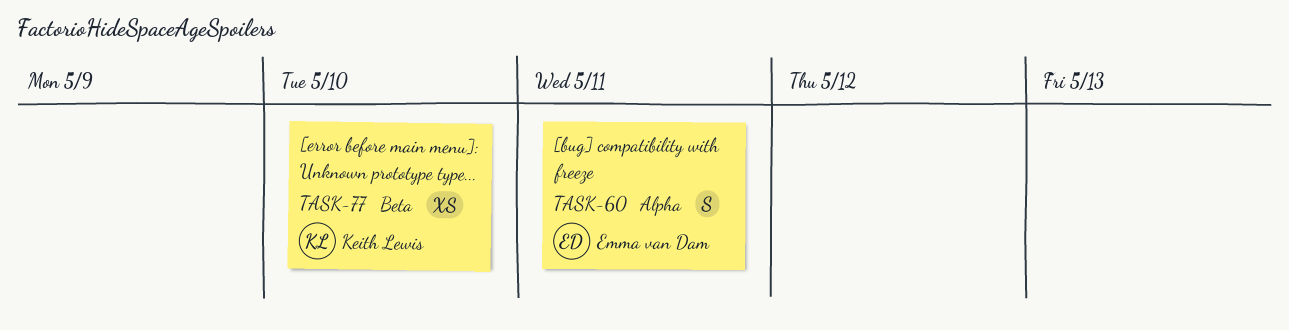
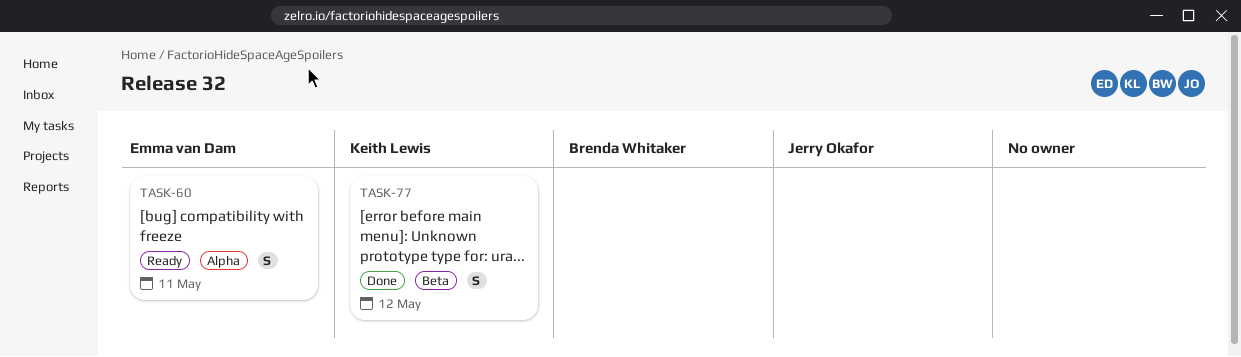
TASK-77, estimate: XS -> S
TASK-77, due: May 10 -> May 12

